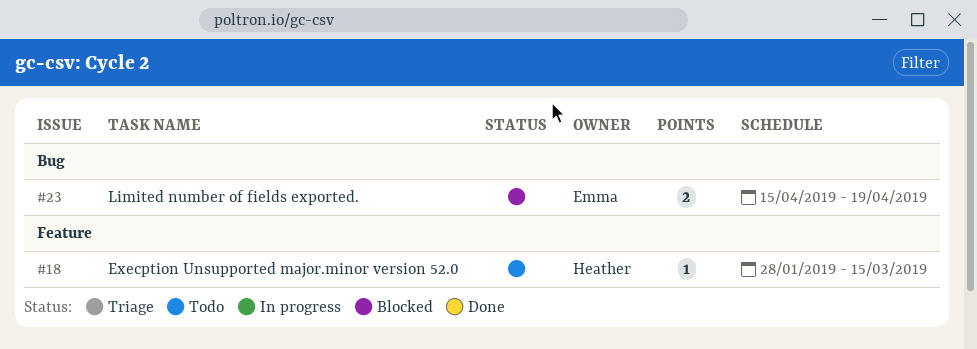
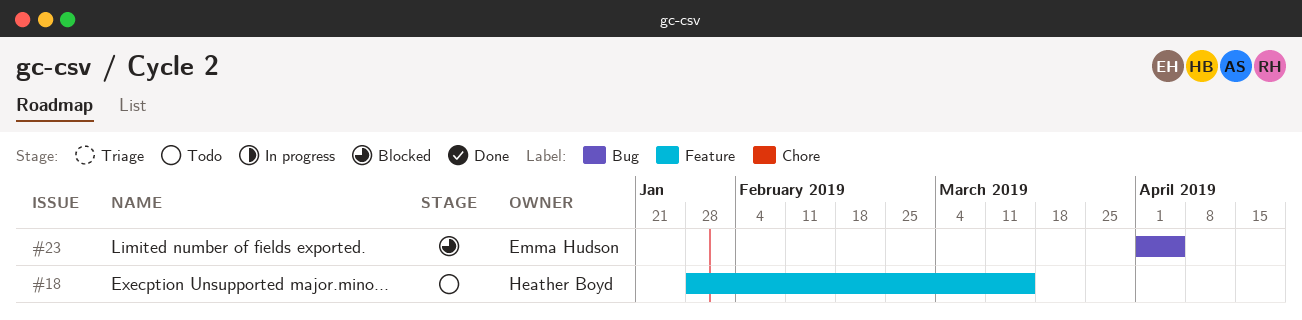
#23, start: Apr 15 -> Apr 1
#23, due: Apr 19 -> Apr 5

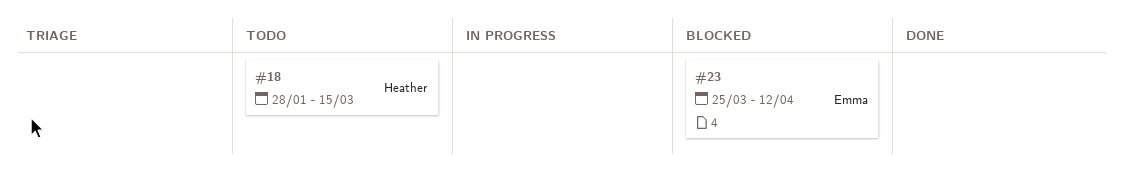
#23, start: Apr 1 -> Mar 25
#23, due: Apr 5 -> Apr 12

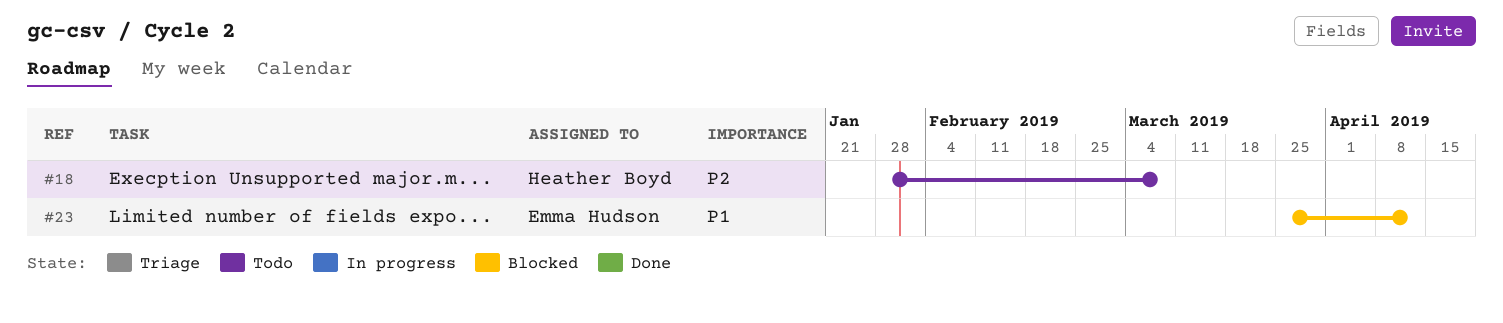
#18, due: Mar 15 -> Mar 8

